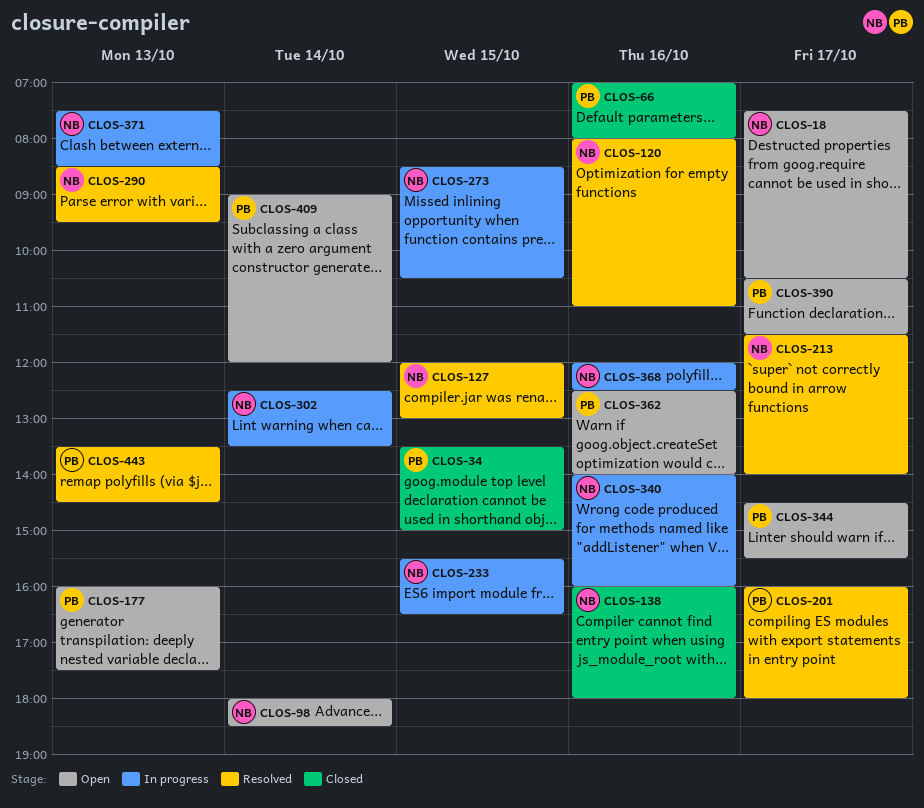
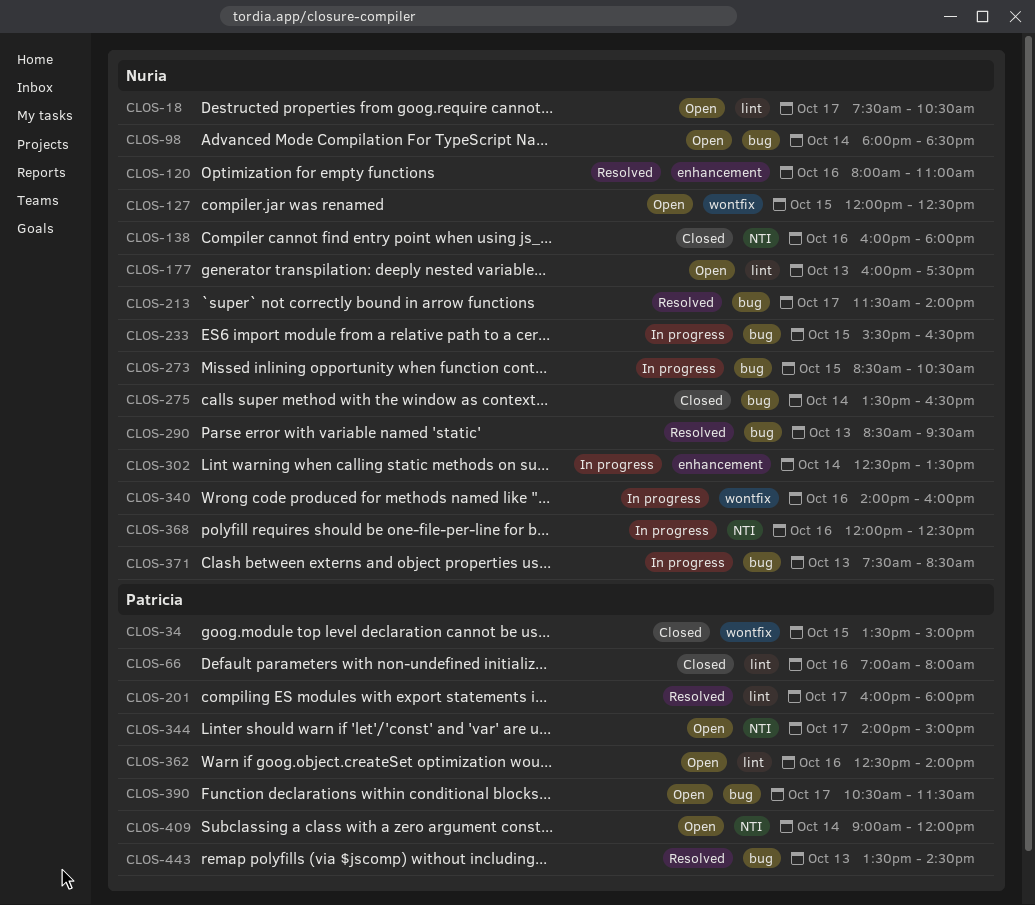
CLOS-127, status: Resolved -> Open
CLOS-127, ends: 13:00 -> 12:30
CLOS-177, owner: Patricia -> Nuria
CLOS-275: none -> present
CLOS-344, begins: 14:30 -> 14:00
CLOS-344, ends: 15:30 -> 15:00

